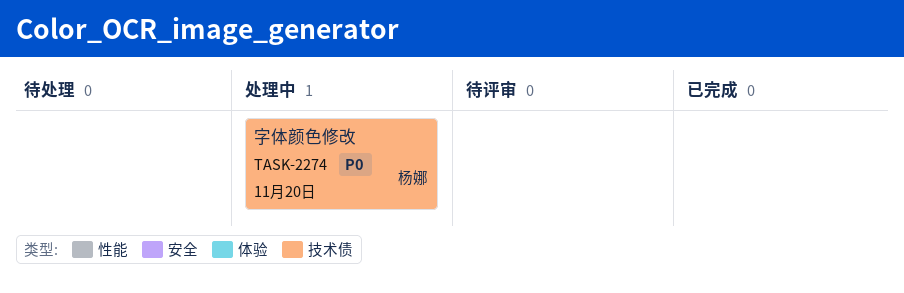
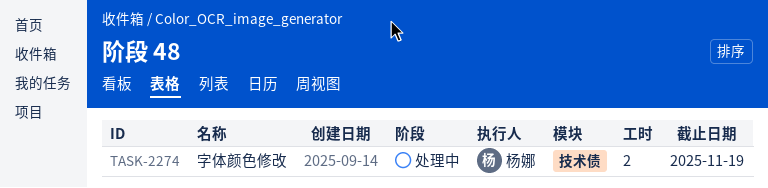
TASK-2274, due: Nov 20 -> Nov 19

